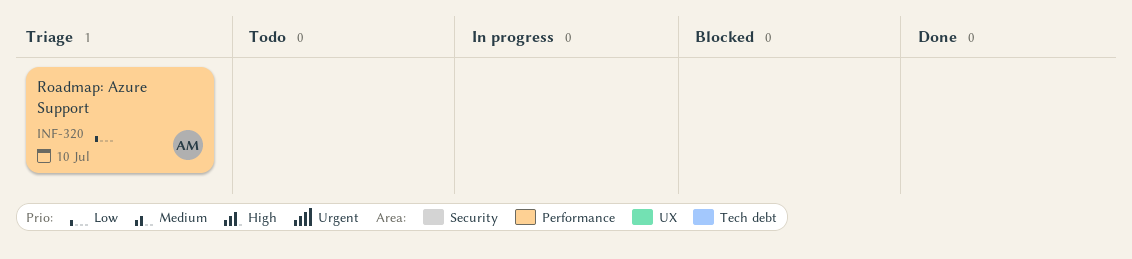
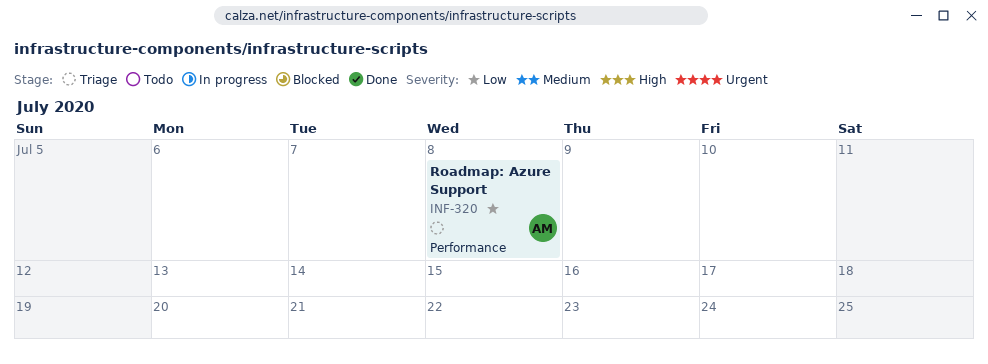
INF-320, due: Jul 10 -> Jul 8

